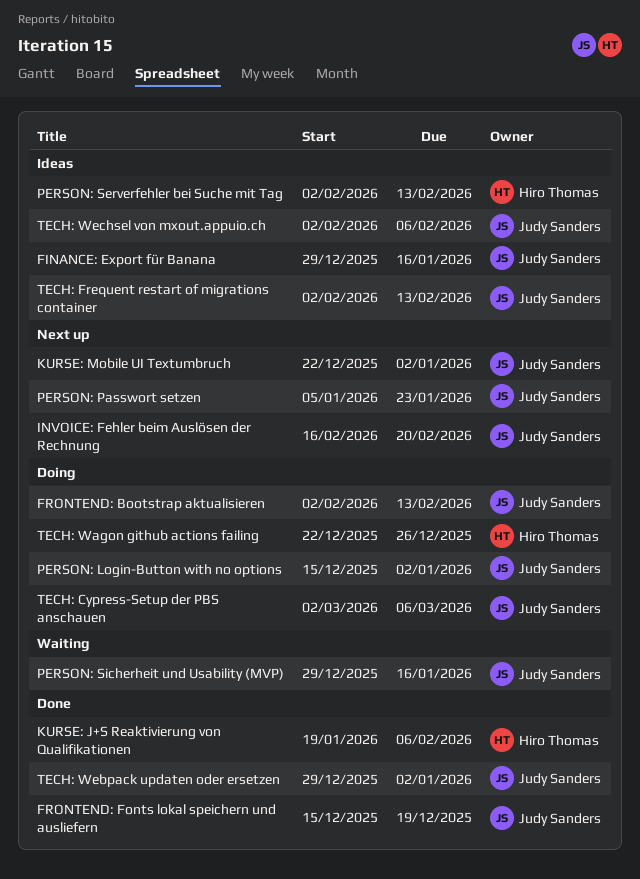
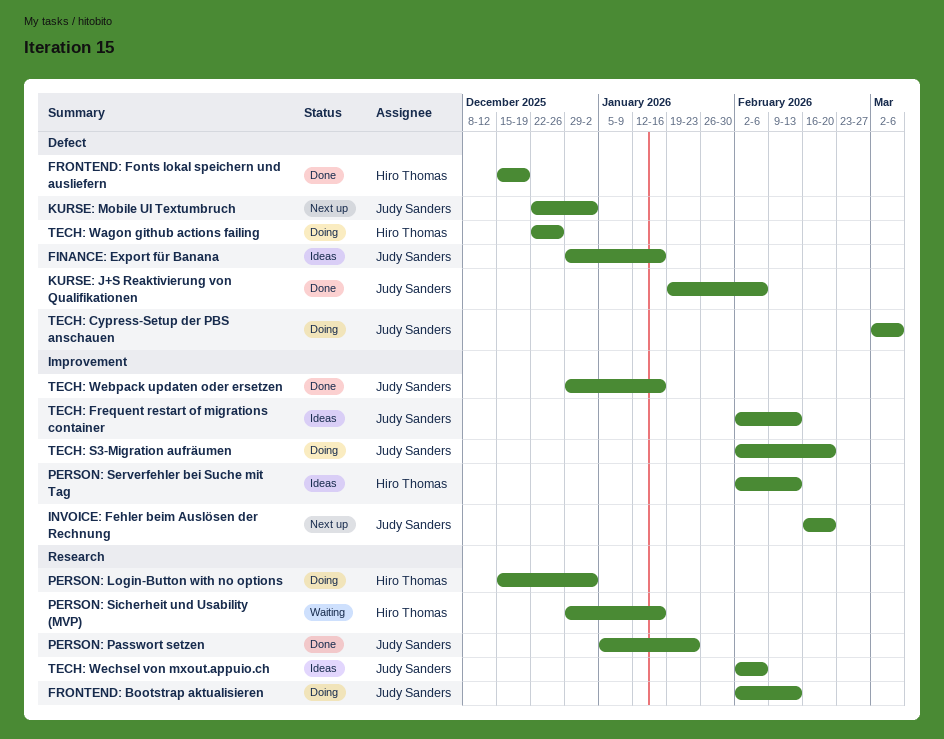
FRONTEND: Fonts lokal speichern und ausliefern, owner: Judy Sanders -> Hiro Thomas
KURSE: J+S Reaktivierung von Qualifikationen, owner: Hiro Thomas -> Judy Sanders
PERSON: Login-Button with no options, owner: Judy Sanders -> Hiro Thomas
PERSON: Passwort setzen, status: Next up -> Done
PERSON: Sicherheit und Usability (MVP), owner: Judy Sanders -> Hiro Thomas
TECH: S3-Migration aufräumen: none -> present
TECH: Webpack updaten oder ersetzen, due: Jan 2 -> Jan 16

